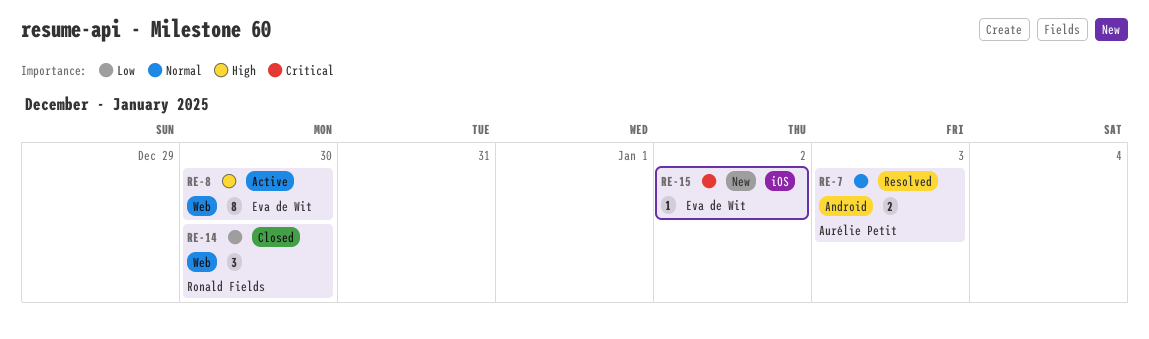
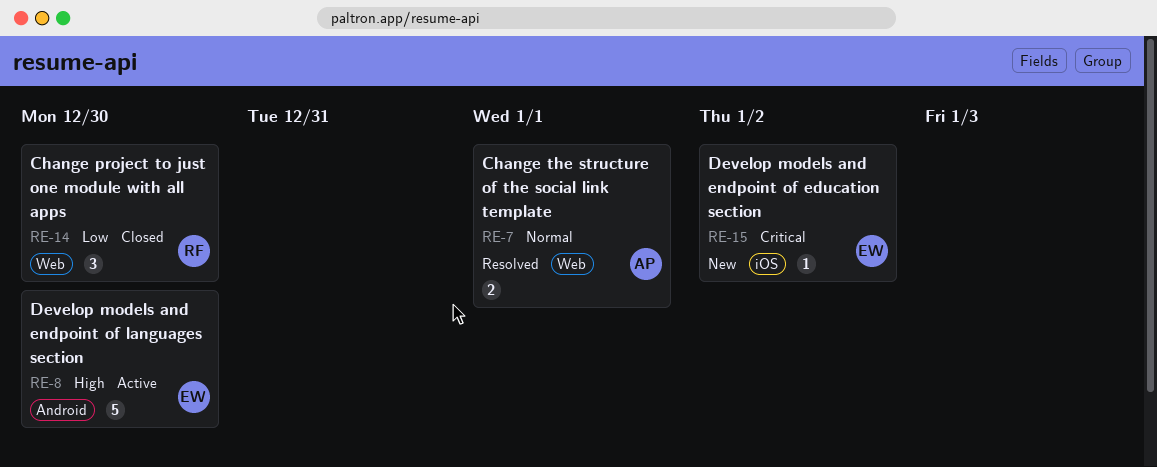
RE-7, label: Android -> Web
RE-7, due: Jan 3 -> Jan 1
RE-8, label: Web -> Android
RE-8, estimate: 8 -> 5

